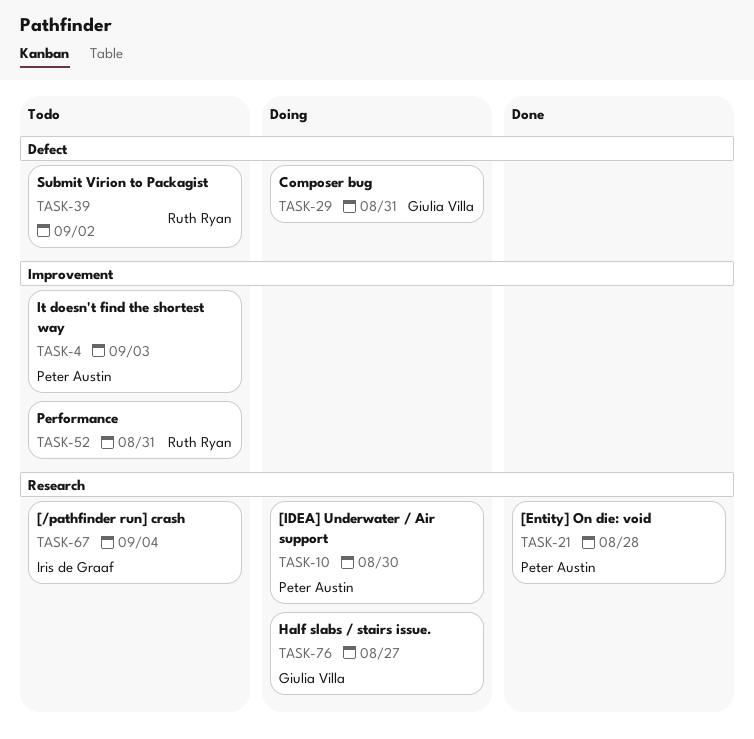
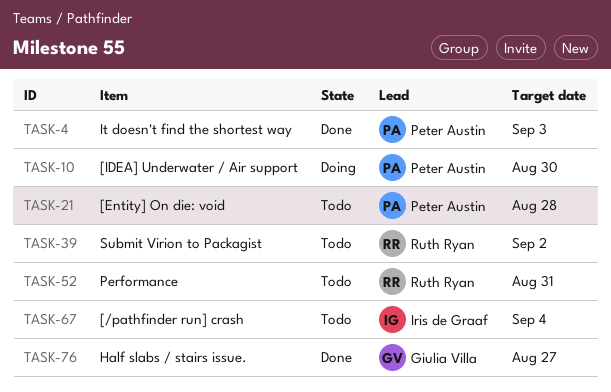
TASK-4, status: Todo -> Done
TASK-21, status: Done -> Todo
TASK-29: present -> none
TASK-76, status: Doing -> Done

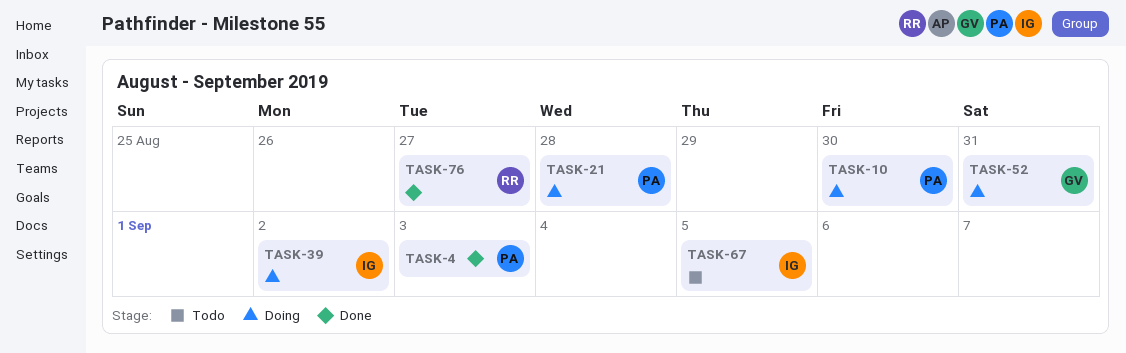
TASK-21, status: Todo -> Doing
TASK-39, status: Todo -> Doing
TASK-39, owner: Ruth Ryan -> Iris de Graaf
TASK-52, status: Todo -> Doing
TASK-52, owner: Ruth Ryan -> Giulia Villa
TASK-67, due: Sep 4 -> Sep 5
TASK-76, owner: Giulia Villa -> Ruth Ryan

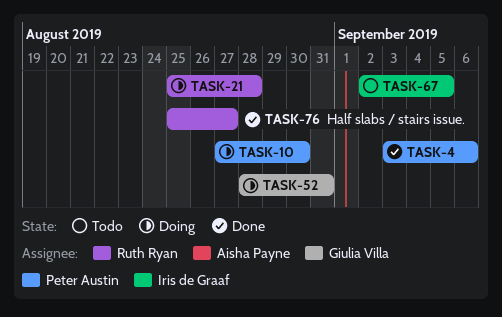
TASK-4, due: Sep 3 -> Sep 6
TASK-21, owner: Peter Austin -> Ruth Ryan
TASK-39: present -> none

